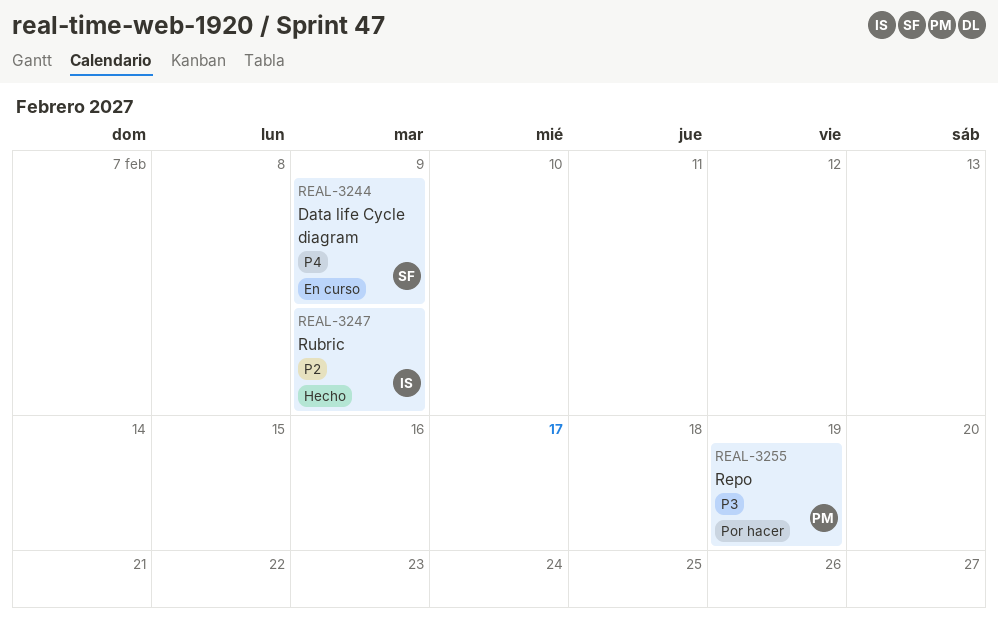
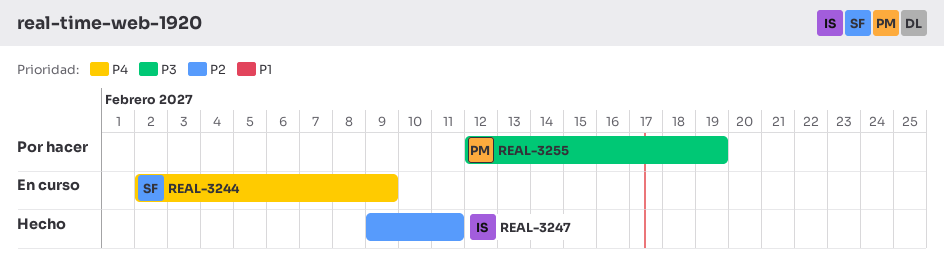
REAL-3247, due: Feb 9 -> Feb 11

